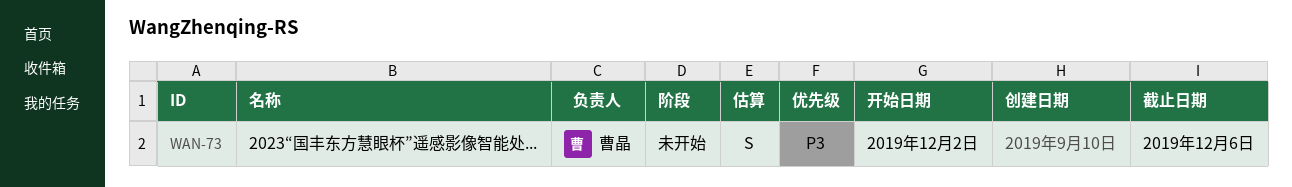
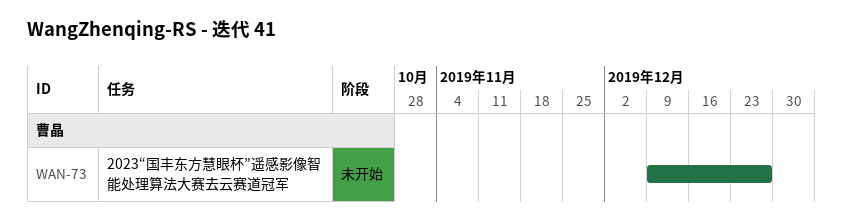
WAN-73, start: Dec 2 -> Dec 9
WAN-73, due: Dec 6 -> Dec 27

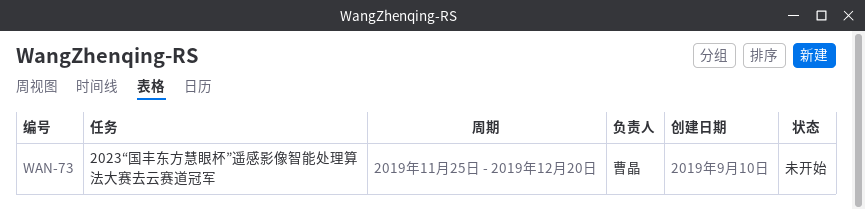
WAN-73, start: Dec 9 -> Nov 25
WAN-73, due: Dec 27 -> Dec 20

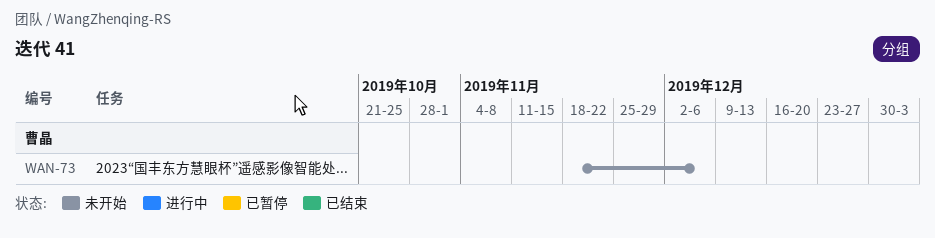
WAN-73, start: Nov 25 -> Nov 18
WAN-73, due: Dec 20 -> Dec 6

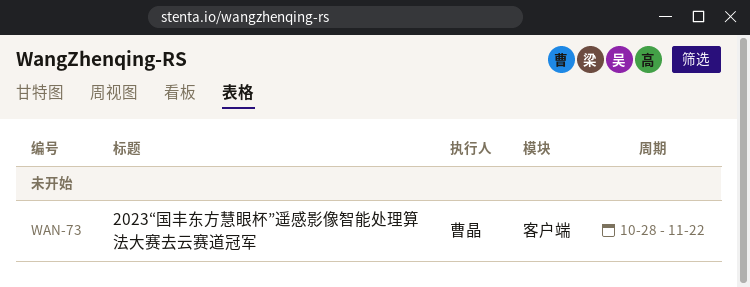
WAN-73, start: Nov 18 -> Oct 28
WAN-73, due: Dec 6 -> Nov 22

